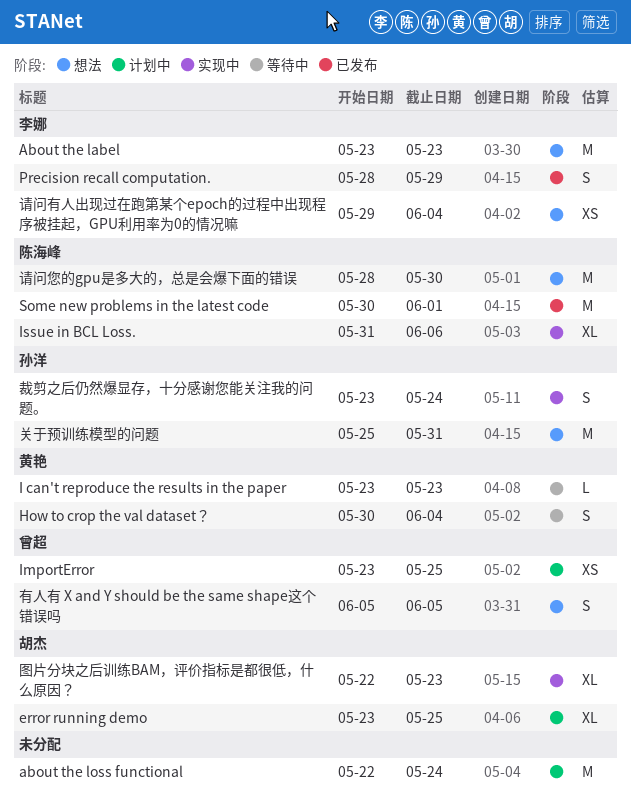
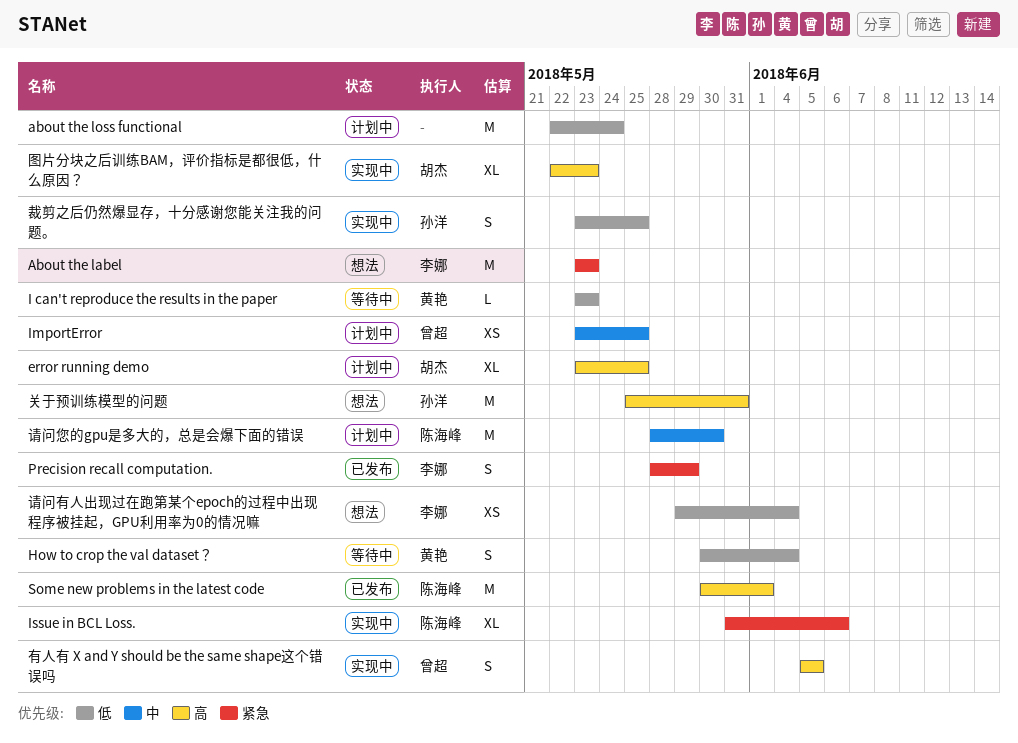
有人有 X and Y should be the same shape这个错误吗, status: 想法 -> 实现中
裁剪之后仍然爆显存，十分感谢您能关注我的问题。, due: May 24 -> May 25
请问您的gpu是多大的，总是会爆下面的错误, status: 想法 -> 计划中

